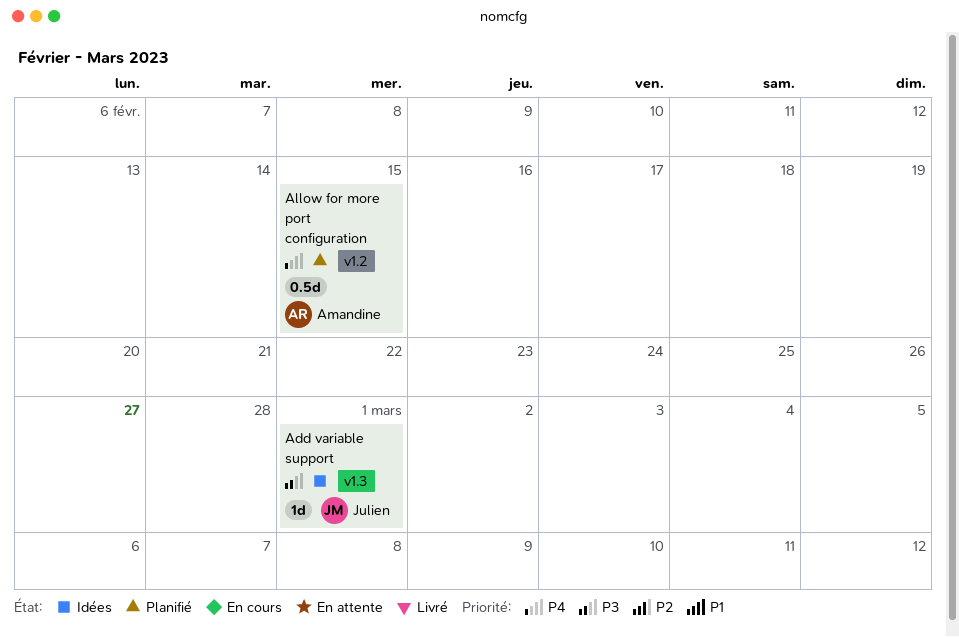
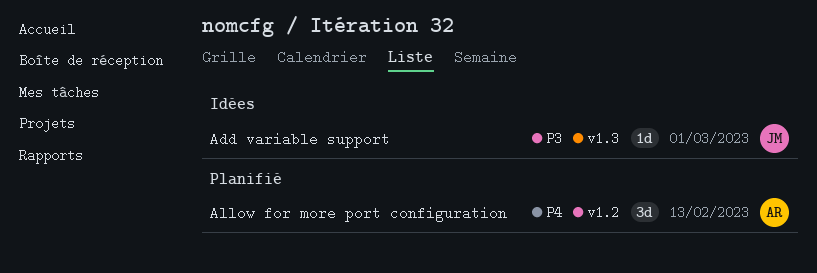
Allow for more port configuration, estimate: 0.5d -> 3d
Allow for more port configuration, due: Feb 15 -> Feb 13

